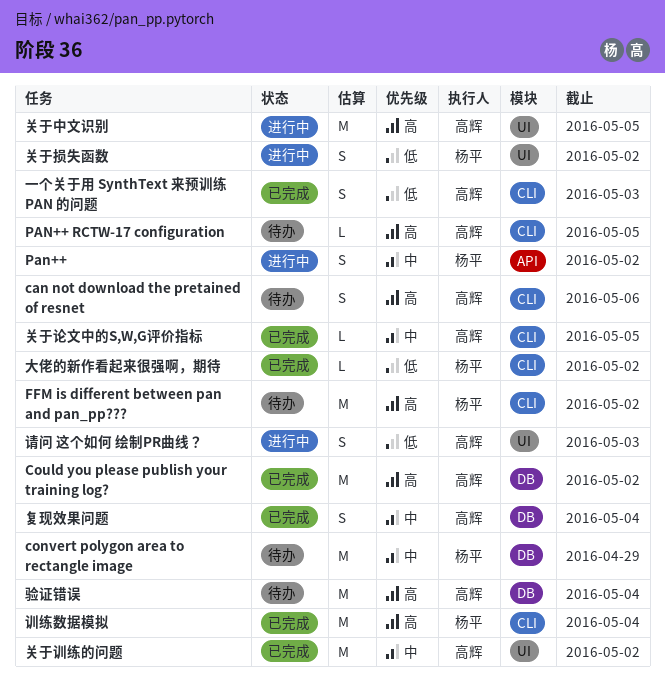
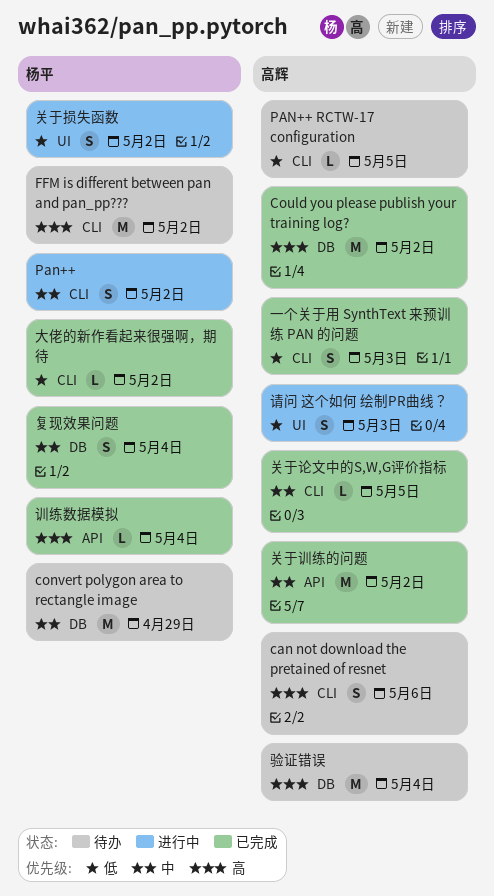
Pan++, label: API -> CLI
PAN++ RCTW-17 configuration, priority: 高 -> 低
关于中文识别: present -> none
关于训练的问题, label: UI -> API
复现效果问题, owner: 高辉 -> 杨平
训练数据模拟, label: CLI -> API
训练数据模拟, estimate: M -> L

